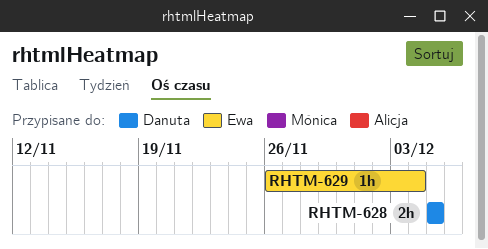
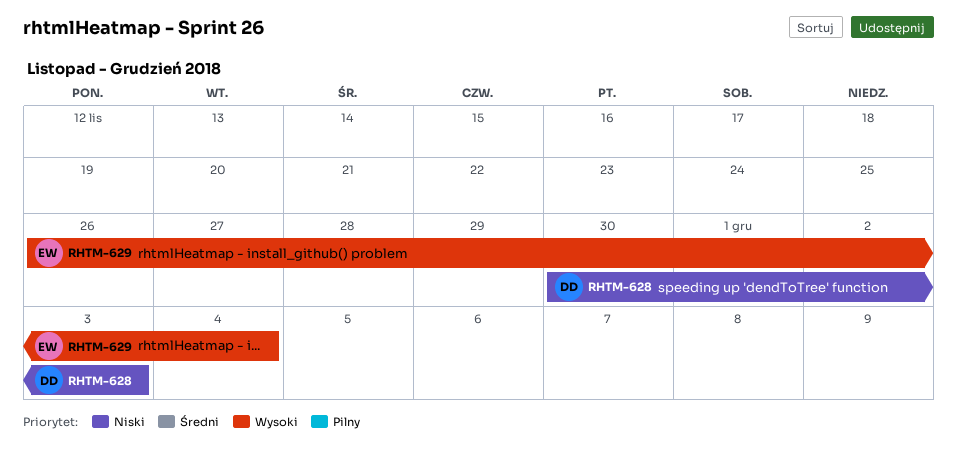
RHTM-628, start: Dec 5 -> Nov 30
RHTM-628, due: Dec 5 -> Dec 3

